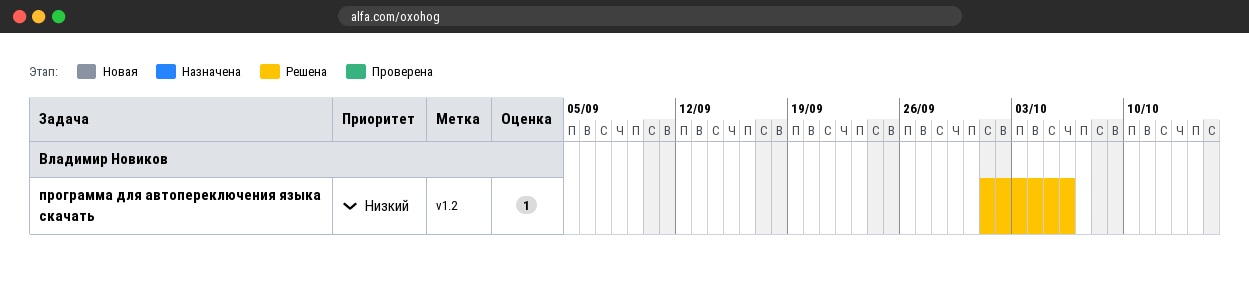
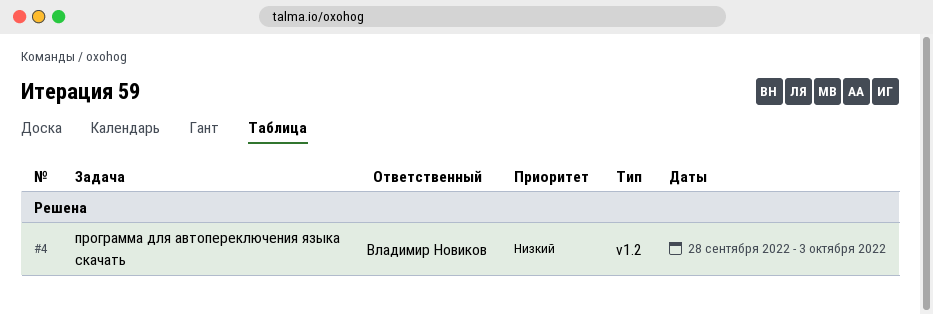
программа для автопереключения языка скачать, start: Oct 1 -> Sep 28
программа для автопереключения языка скачать, due: Oct 6 -> Oct 3

